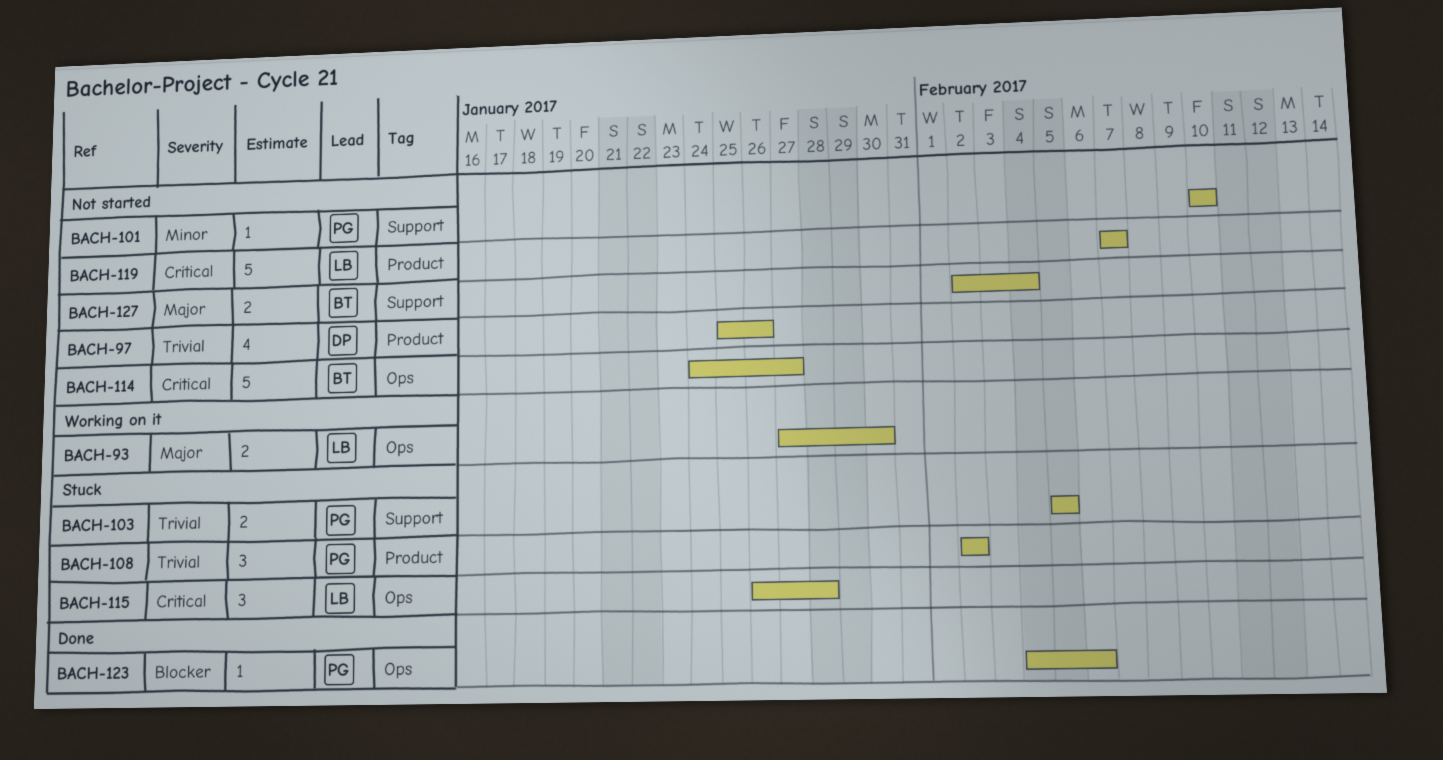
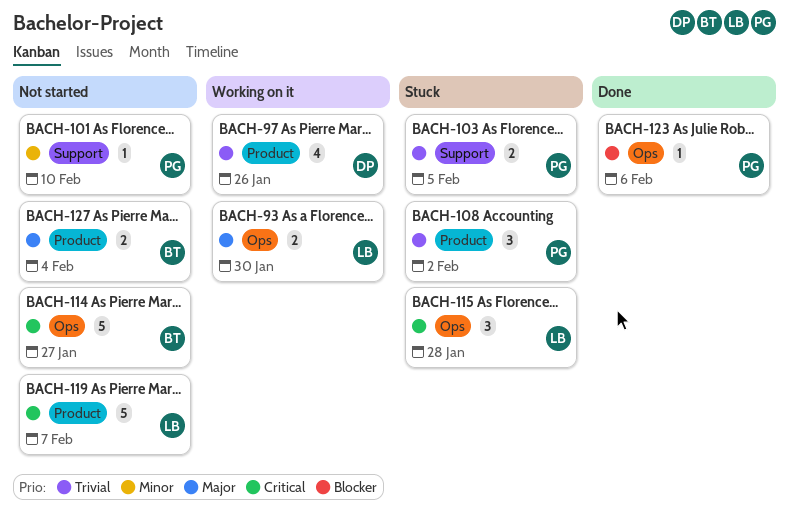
BACH-97, status: Not started -> Working on it
BACH-127, label: Support -> Product

